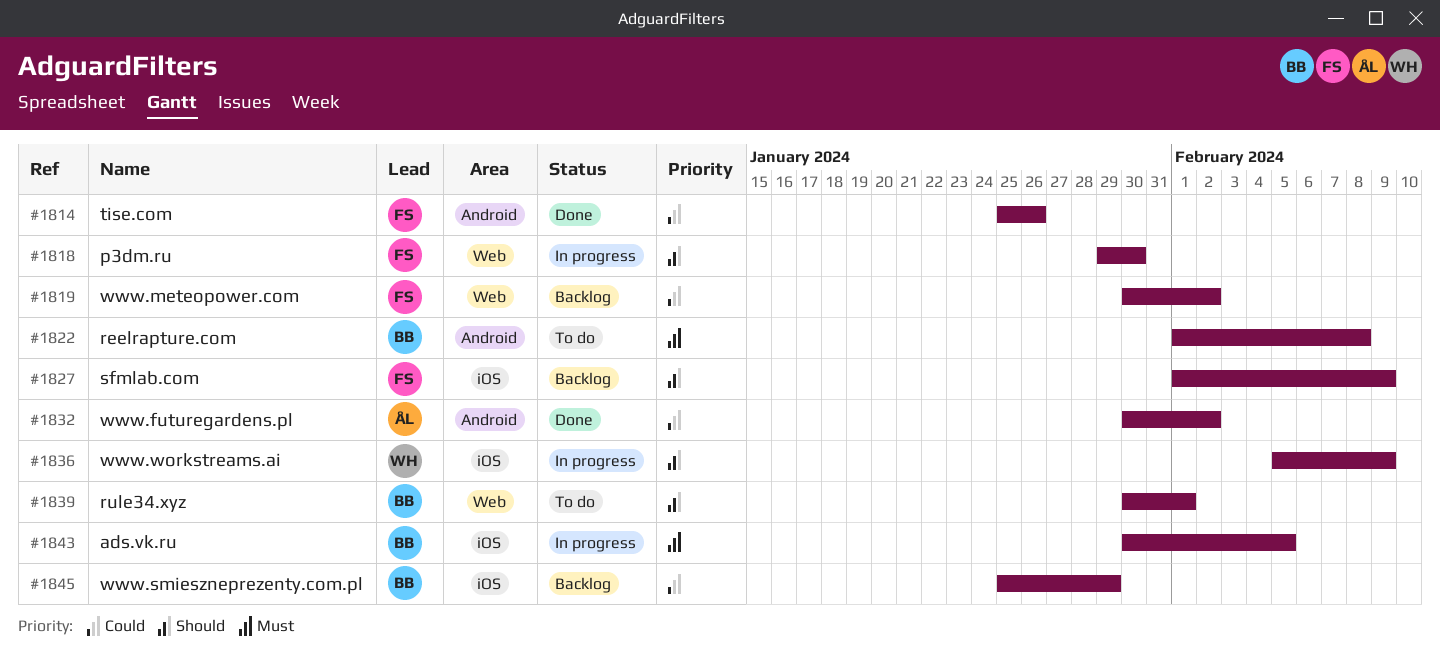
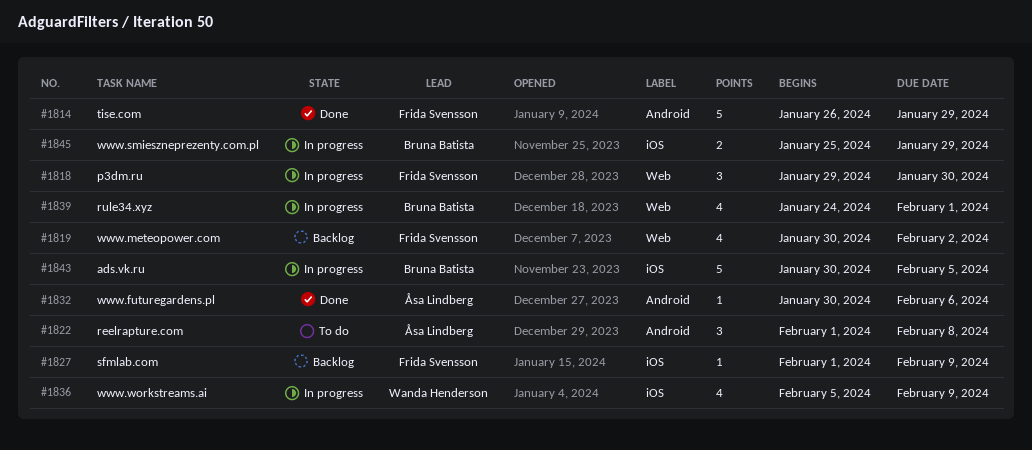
#1814, start: Jan 25 -> Jan 26
#1814, due: Jan 26 -> Jan 29
#1822, owner: Bruna Batista -> Åsa Lindberg
#1832, due: Feb 2 -> Feb 6
#1839, status: To do -> In progress
#1839, start: Jan 30 -> Jan 24
#1845, status: Backlog -> In progress

